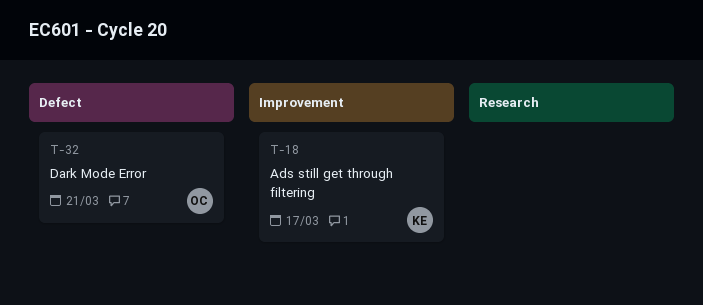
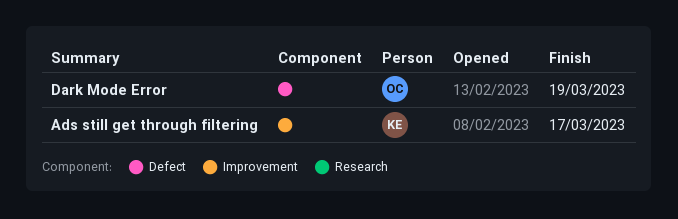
Dark Mode Error, due: Mar 21 -> Mar 19

